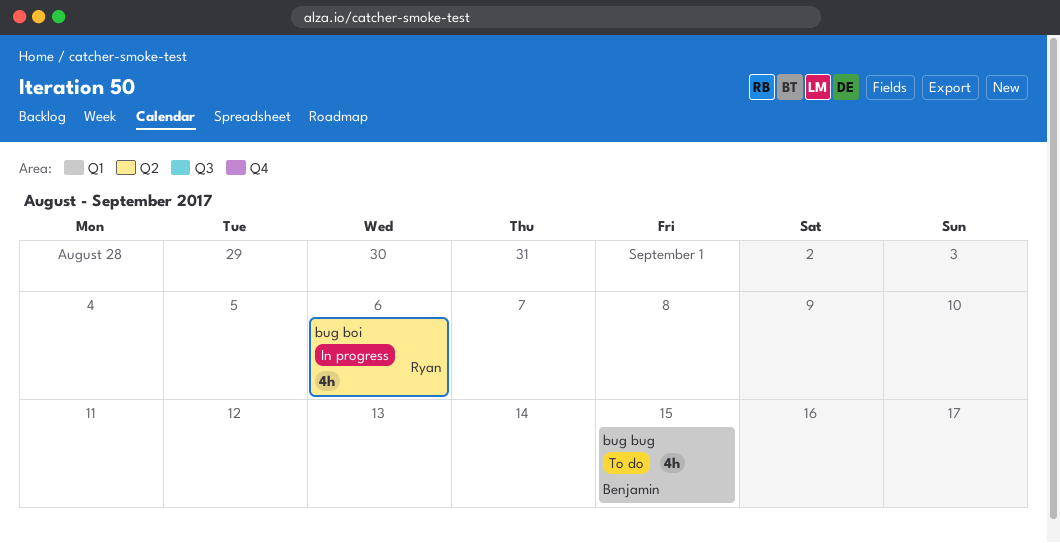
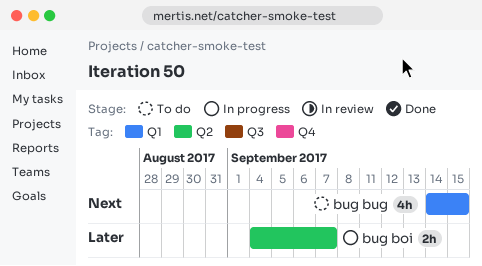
bug boi, estimate: 4h -> 2h
bug boi, due: Sep 6 -> Sep 7

